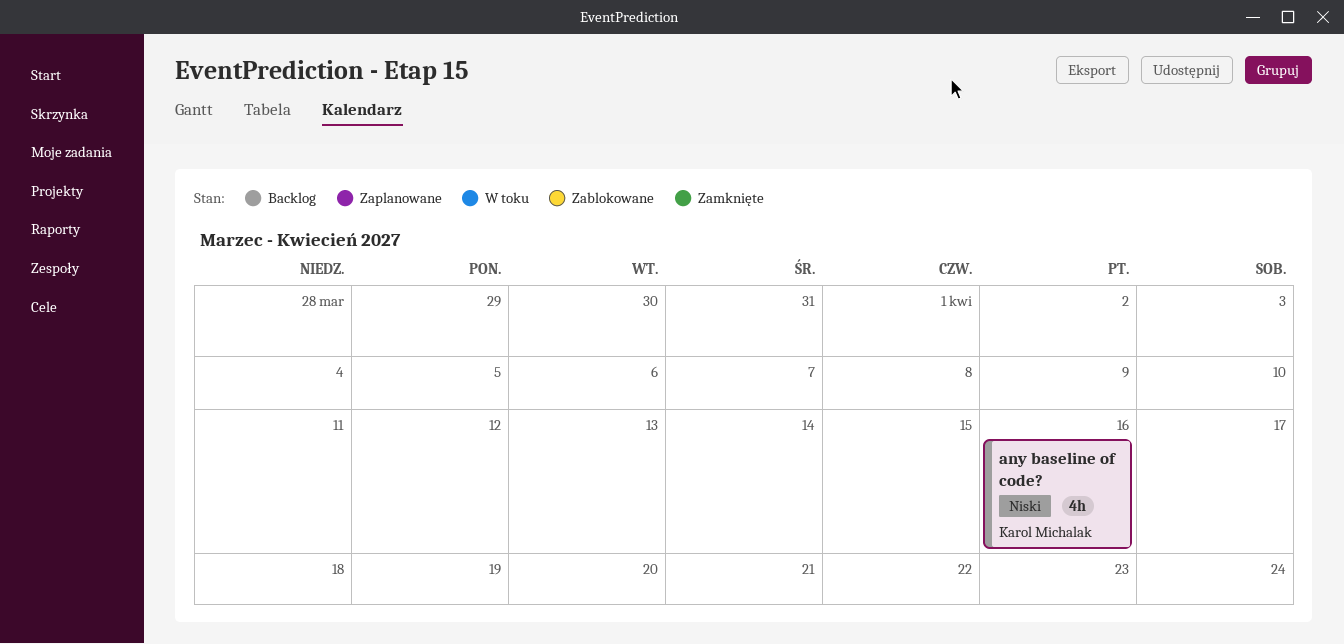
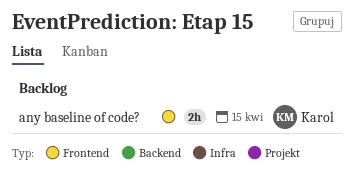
any baseline of code?, estimate: 4h -> 2h
any baseline of code?, due: Apr 16 -> Apr 15

